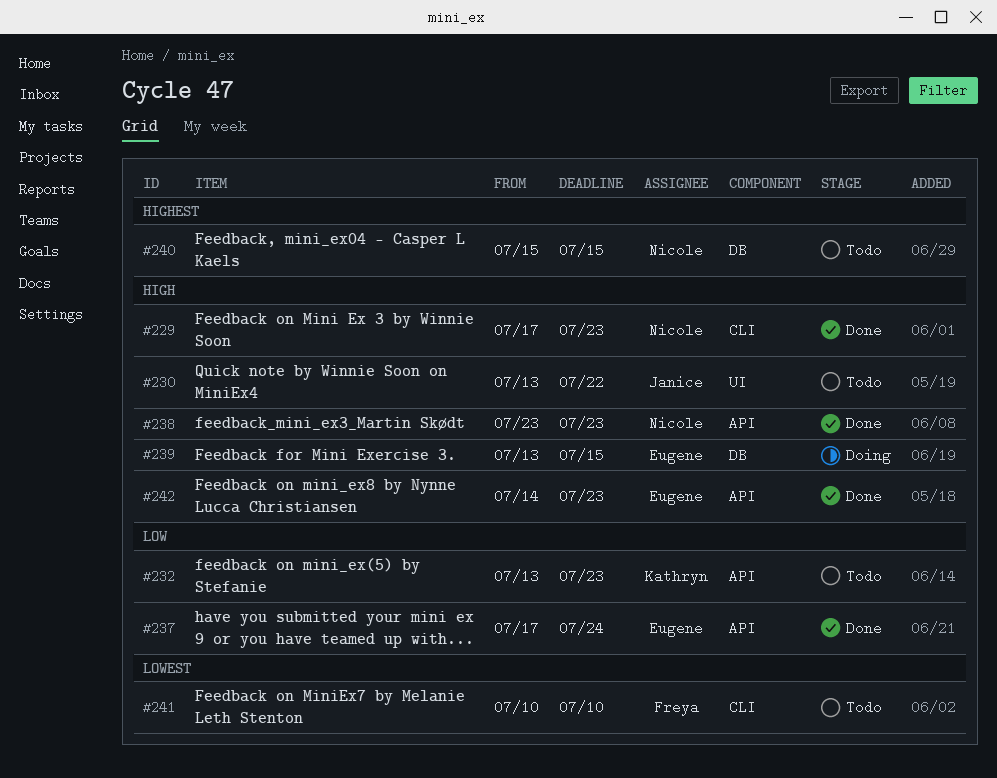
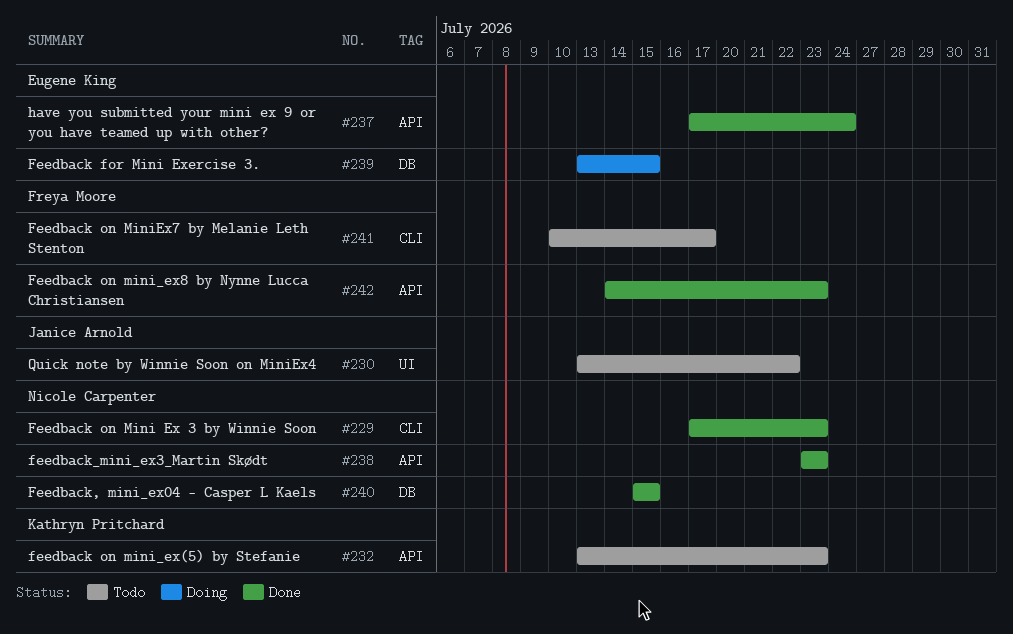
#240, status: Todo -> Done
#241, due: Jul 10 -> Jul 17
#242, owner: Eugene King -> Freya Moore

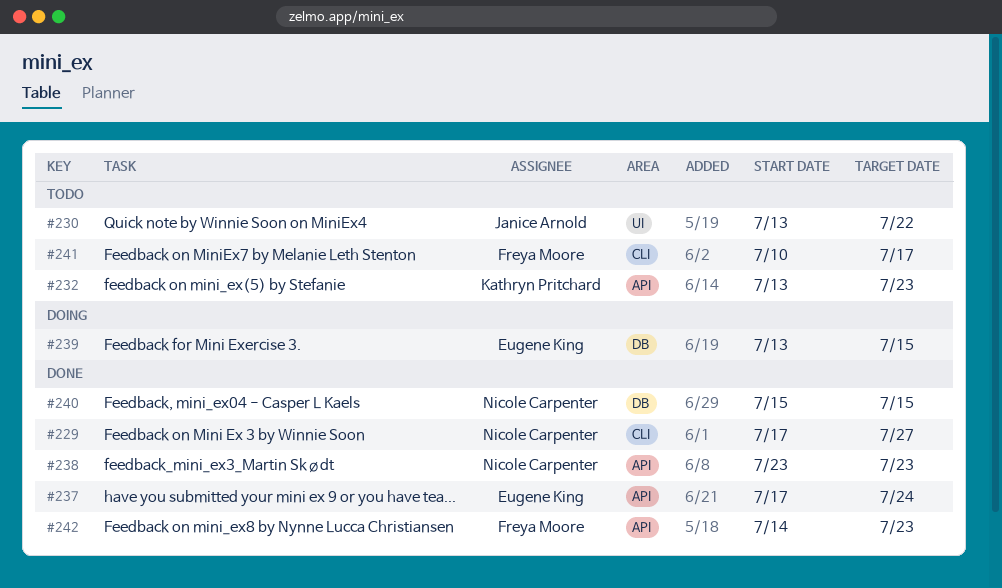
#229, due: Jul 23 -> Jul 27

